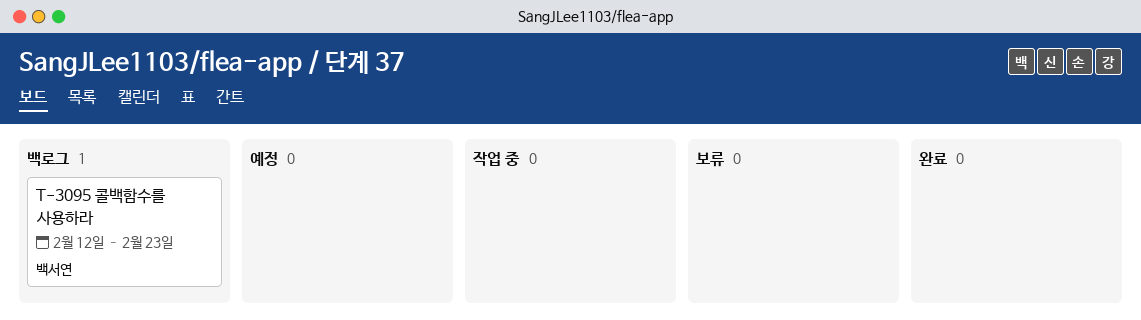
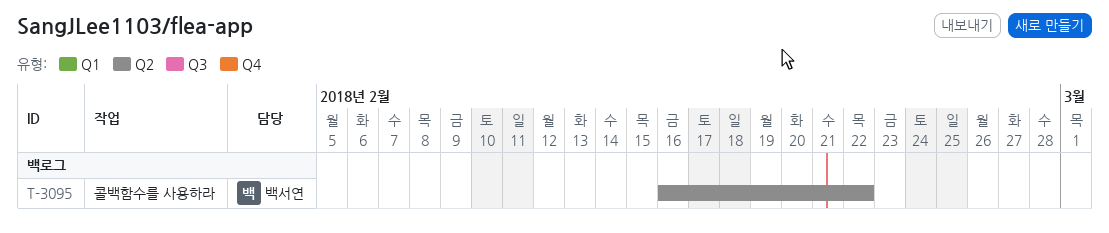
T-3095, start: Feb 12 -> Feb 16
T-3095, due: Feb 23 -> Feb 22

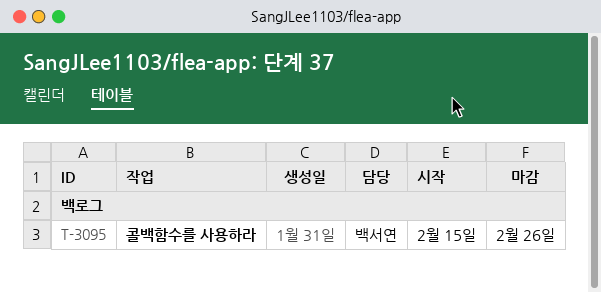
T-3095, start: Feb 16 -> Feb 15
T-3095, due: Feb 22 -> Feb 26

